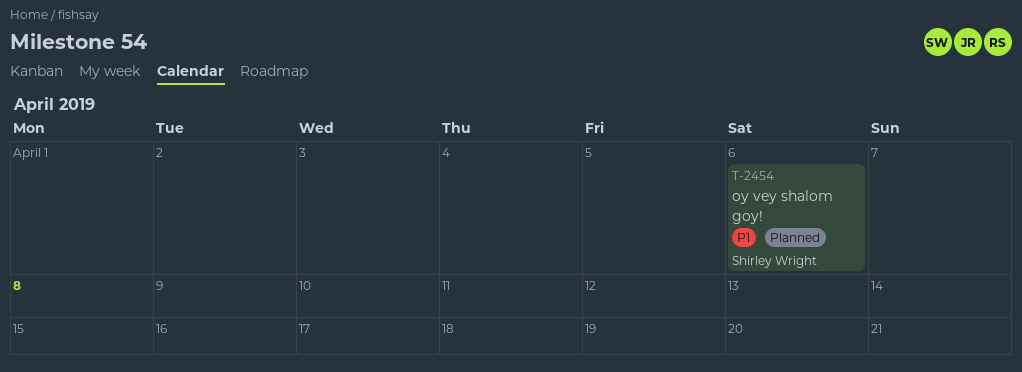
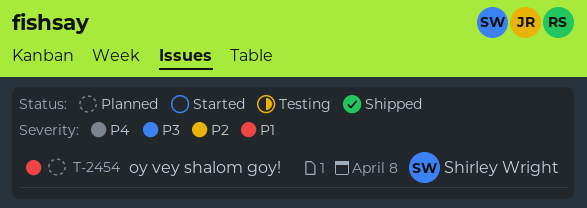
T-2454, due: Apr 6 -> Apr 8

